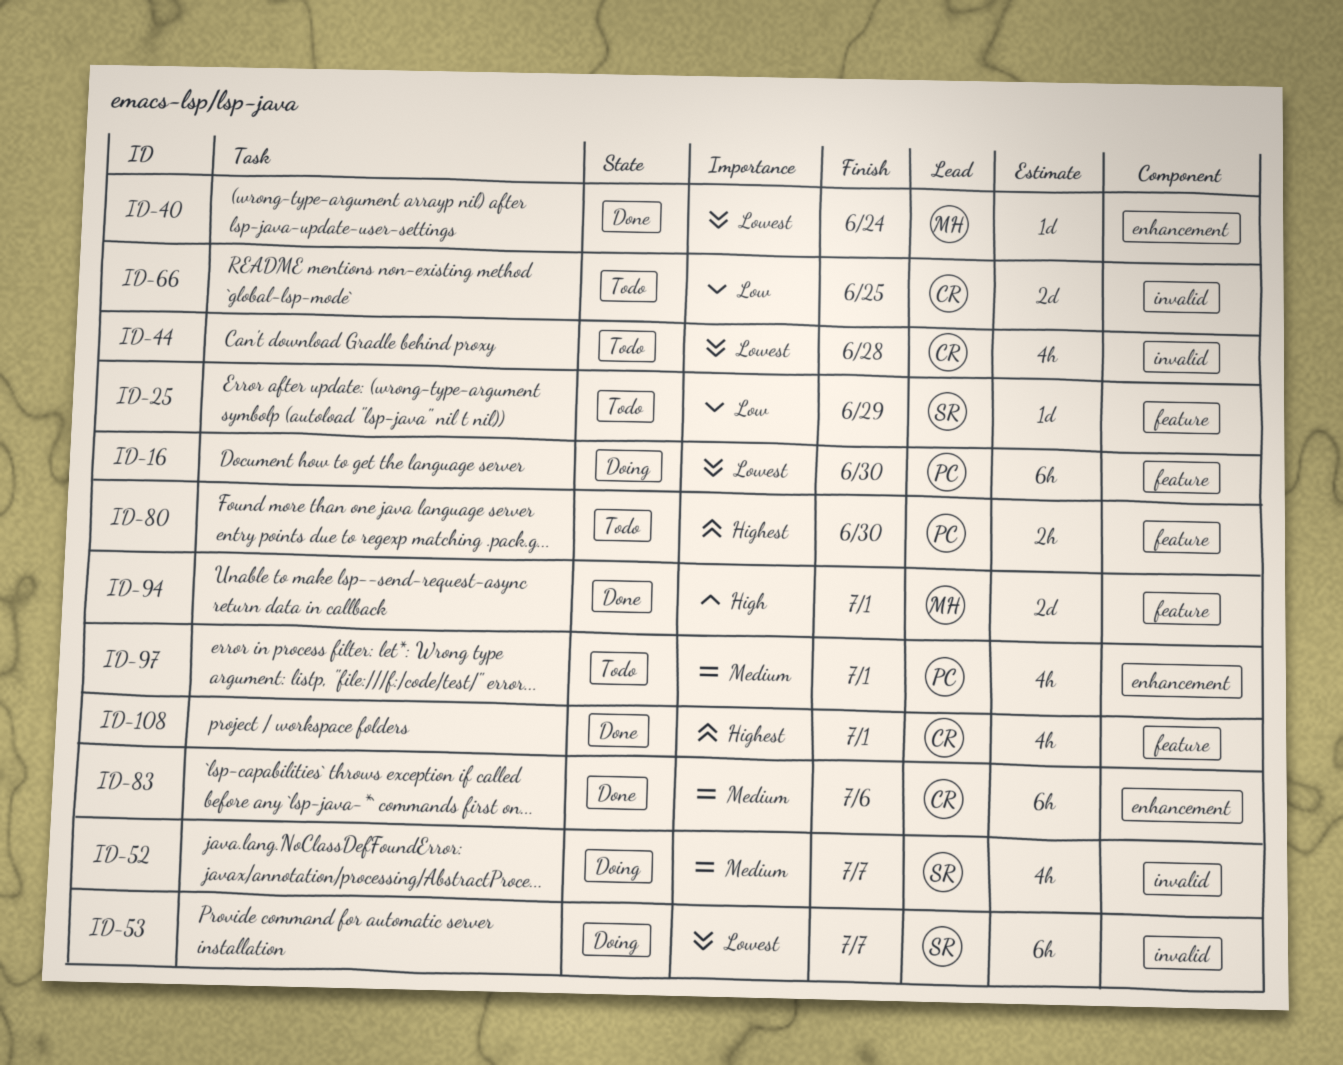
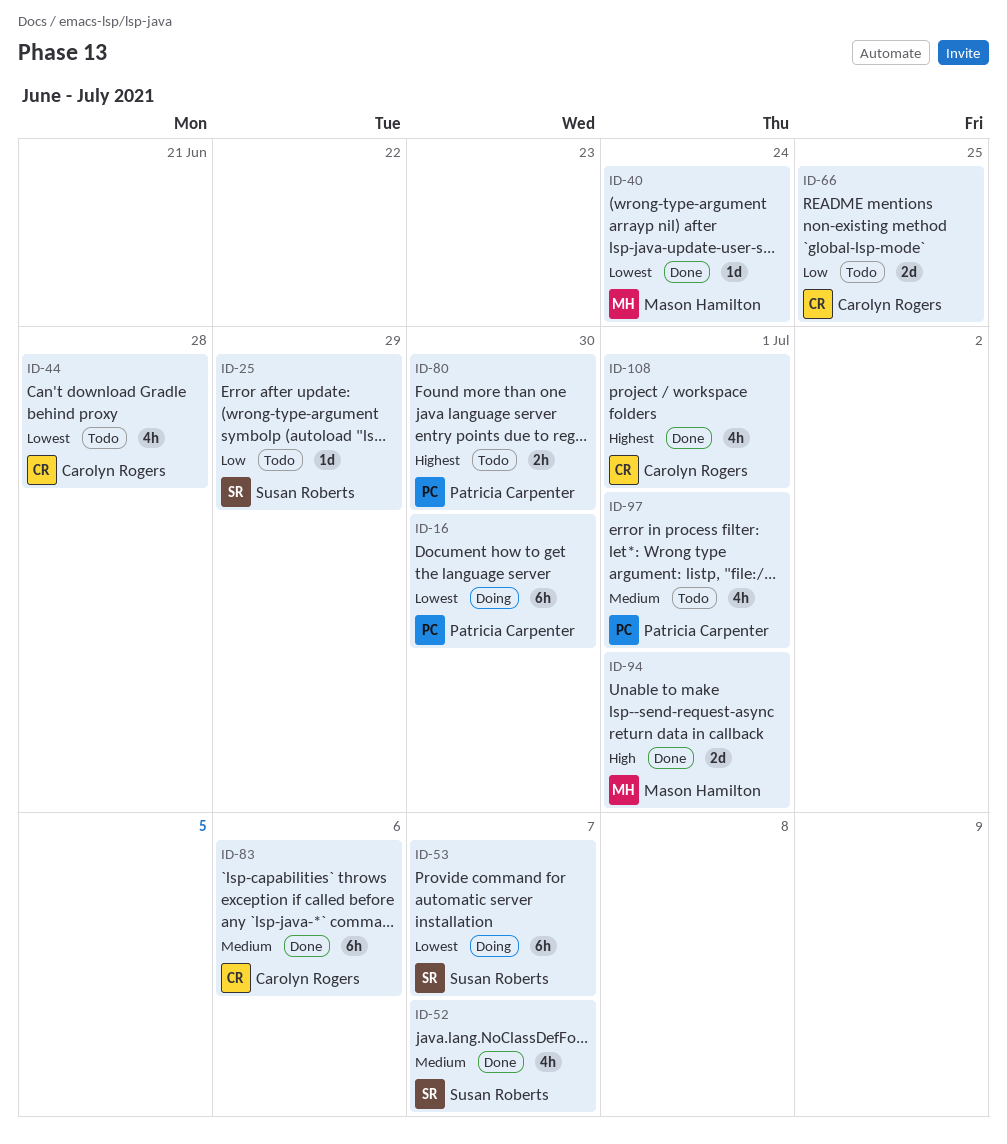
ID-52, status: Doing -> Done

